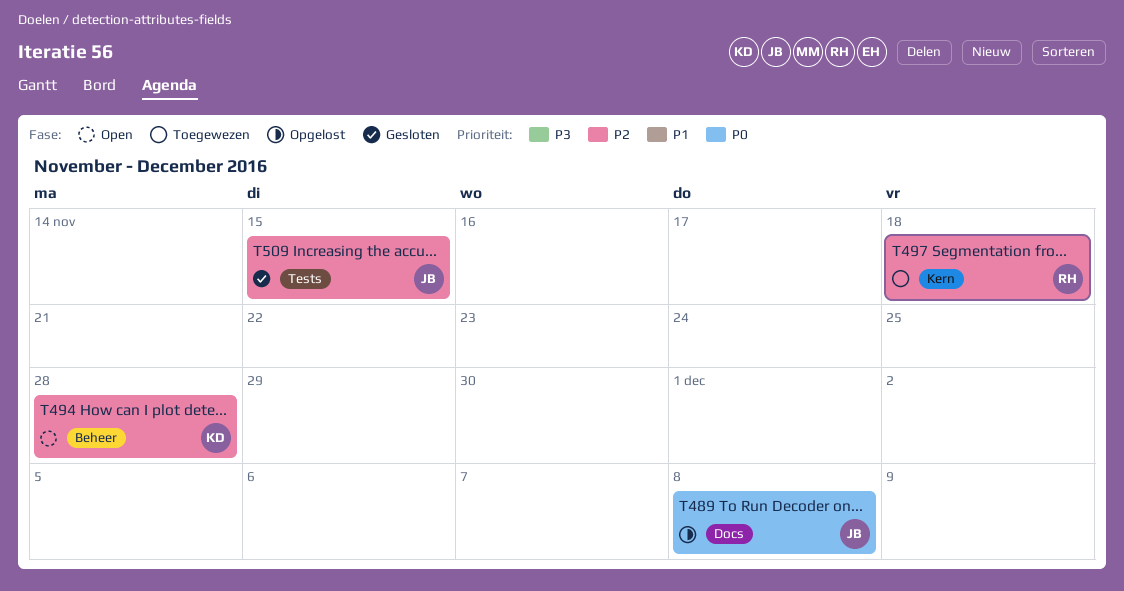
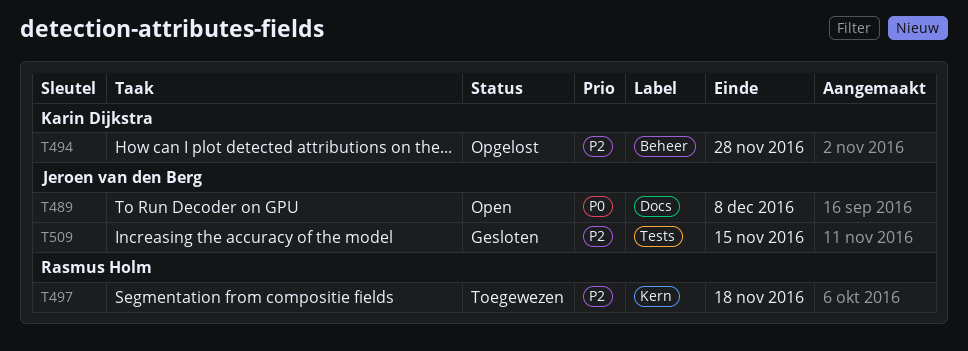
T489, status: Opgelost -> Open
T494, status: Open -> Opgelost

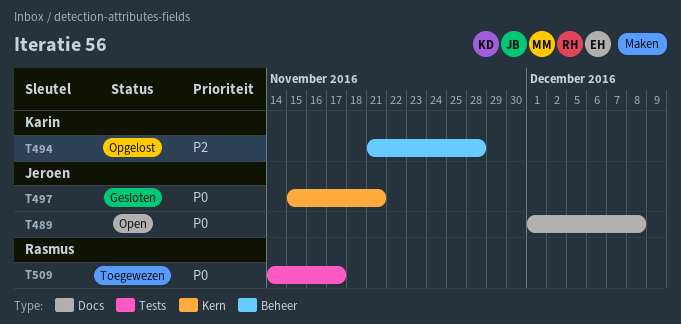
T497, status: Toegewezen -> Gesloten
T497, owner: Rasmus Holm -> Jeroen van den Berg
T497, priority: P2 -> P0
T497, due: Nov 18 -> Nov 21
T509, status: Gesloten -> Toegewezen
T509, owner: Jeroen van den Berg -> Rasmus Holm
T509, priority: P2 -> P0
T509, due: Nov 15 -> Nov 17

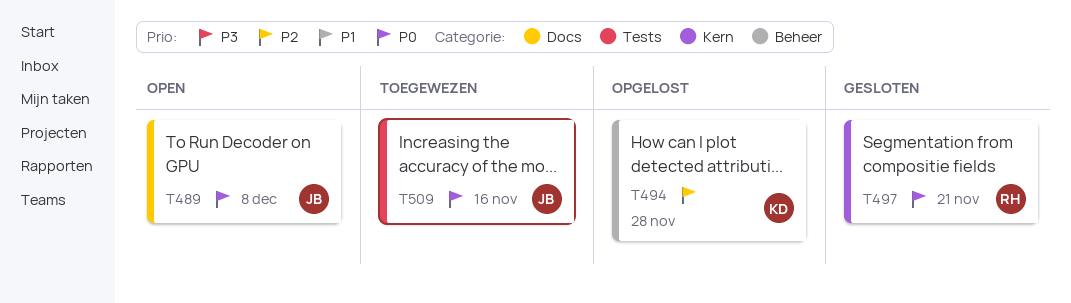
T497, owner: Jeroen -> Rasmus
T509, owner: Rasmus -> Jeroen
T509, due: Nov 17 -> Nov 16

